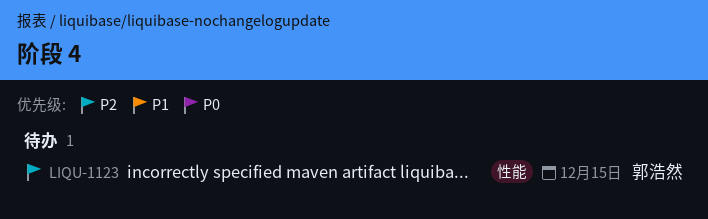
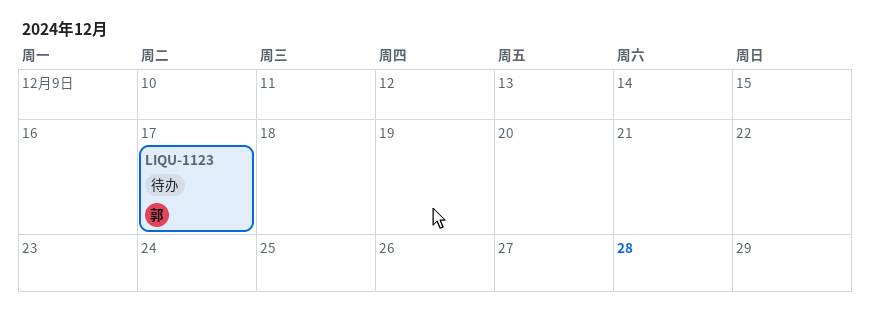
LIQU-1123, due: Dec 15 -> Dec 17

